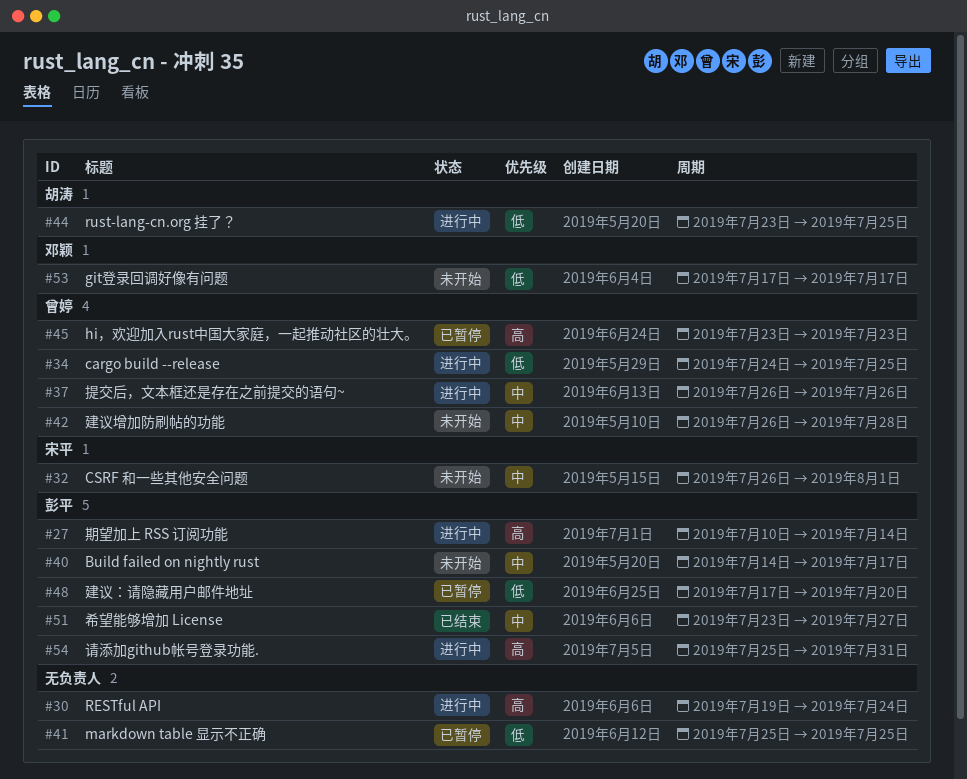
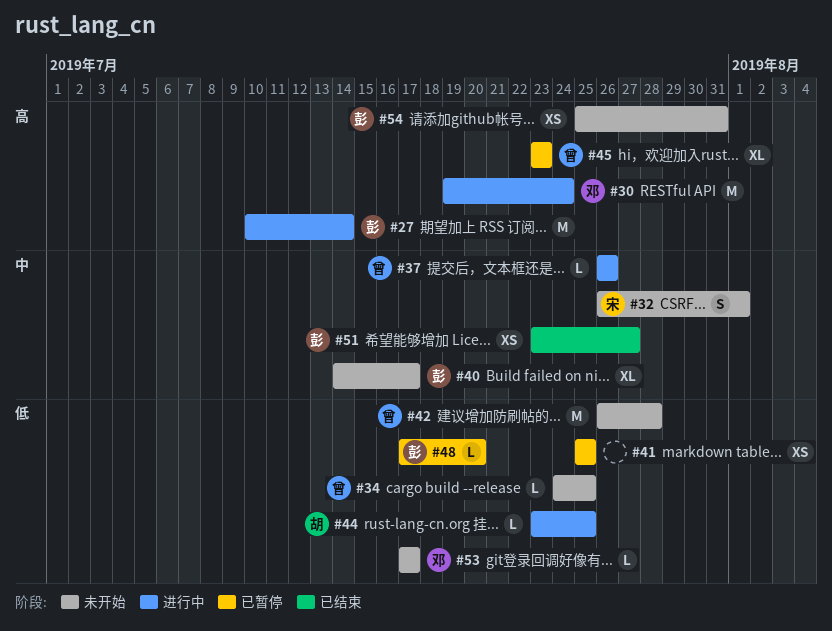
#30, owner: none -> 邓颖
#34, status: 进行中 -> 未开始
#42, priority: 中 -> 低
#54, status: 进行中 -> 未开始

